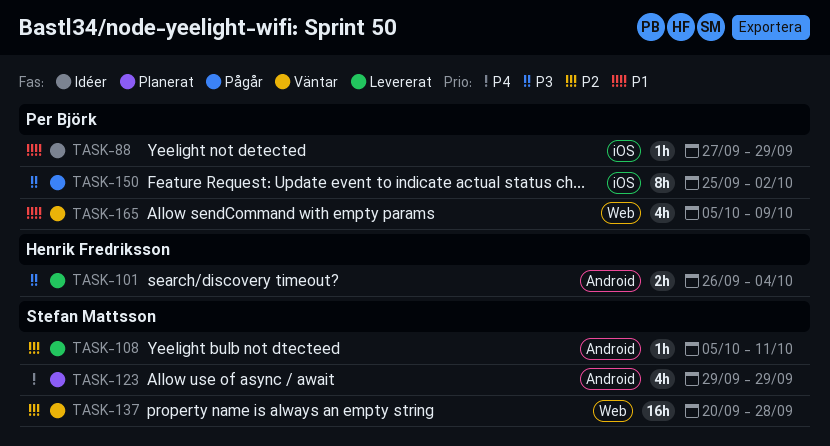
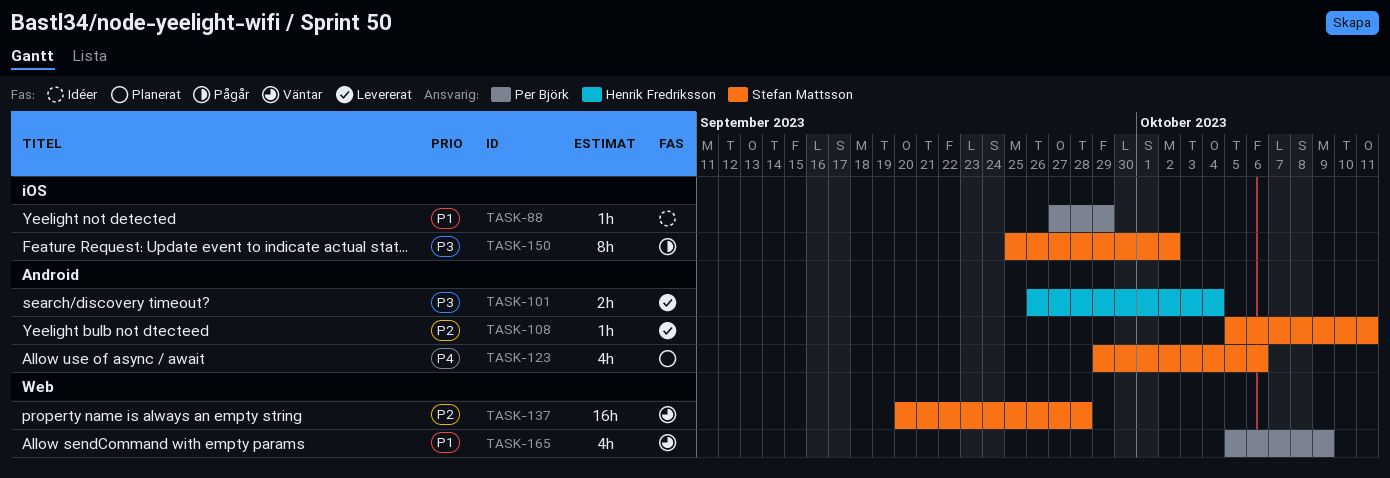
TASK-123, due: Sep 29 -> Oct 6
TASK-150, owner: Per Björk -> Stefan Mattsson

